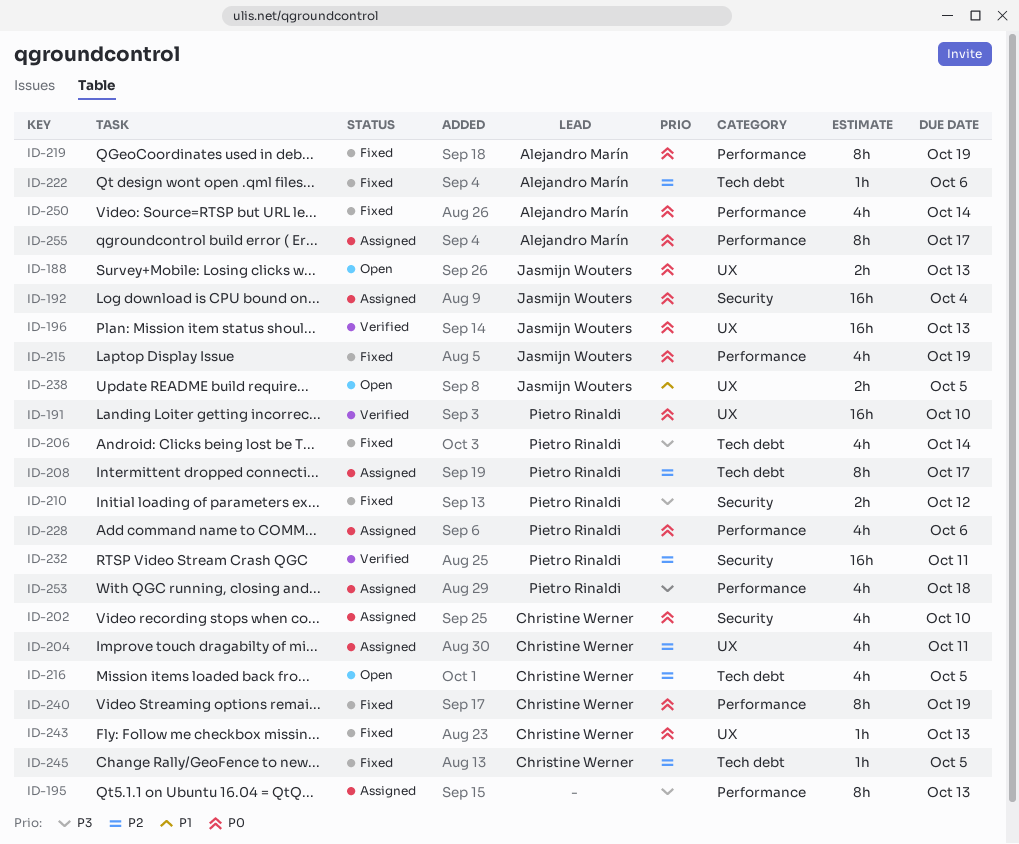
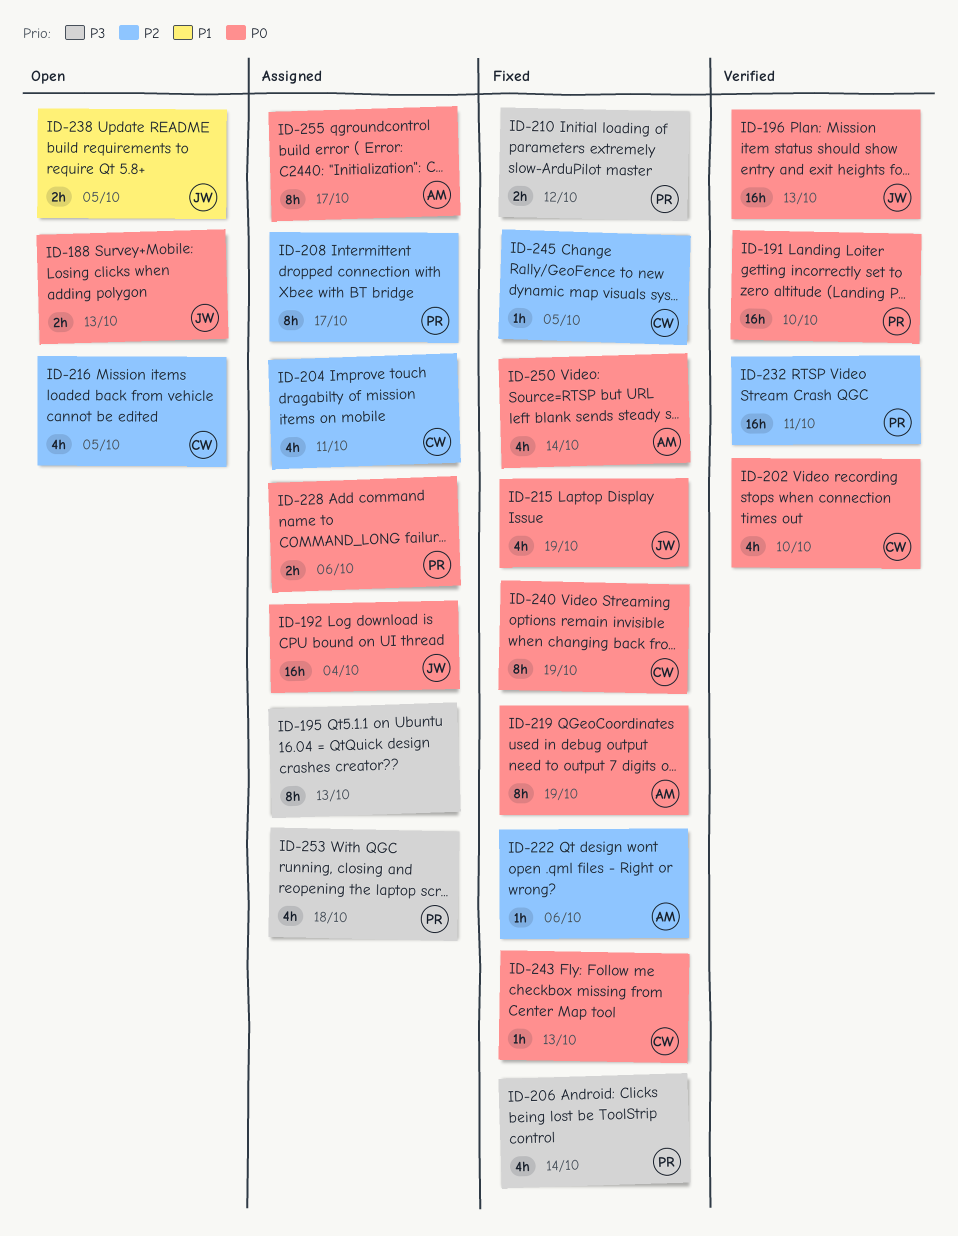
ID-202, status: Assigned -> Verified
ID-228, estimate: 4h -> 2h

